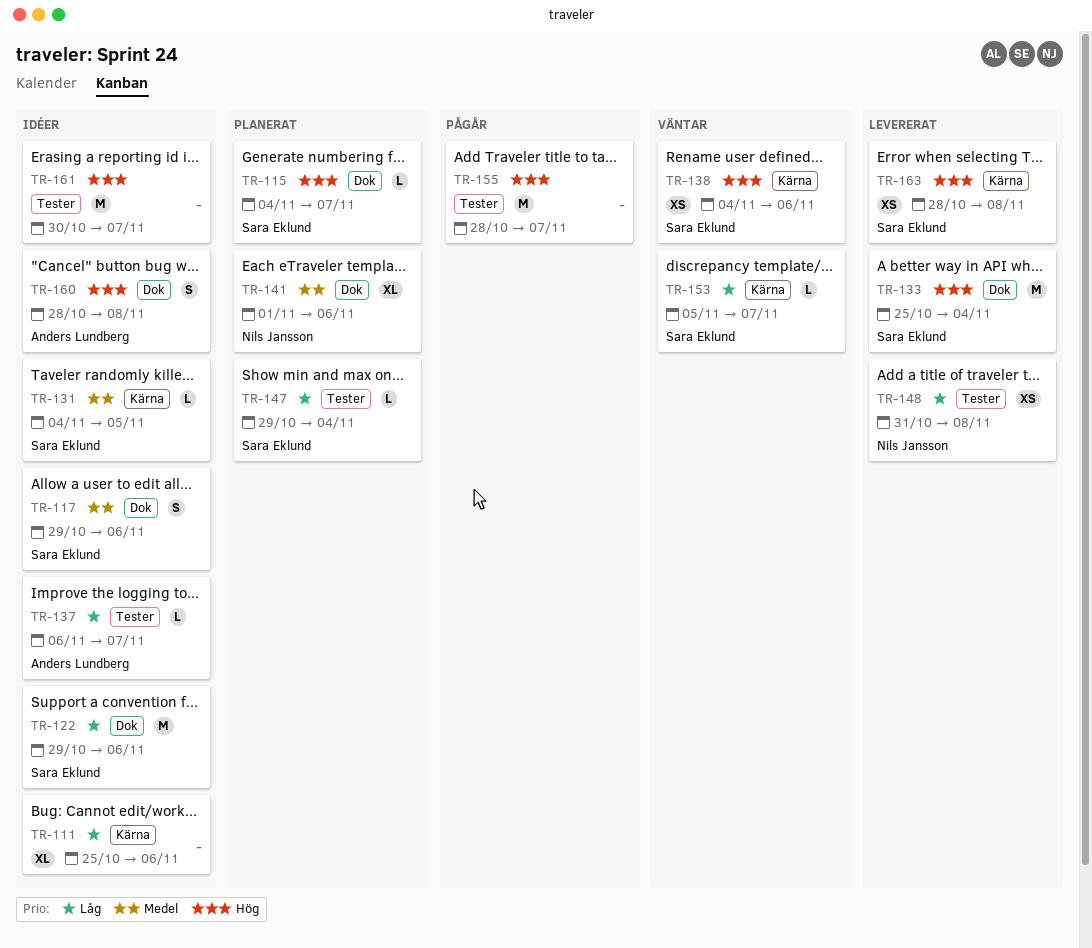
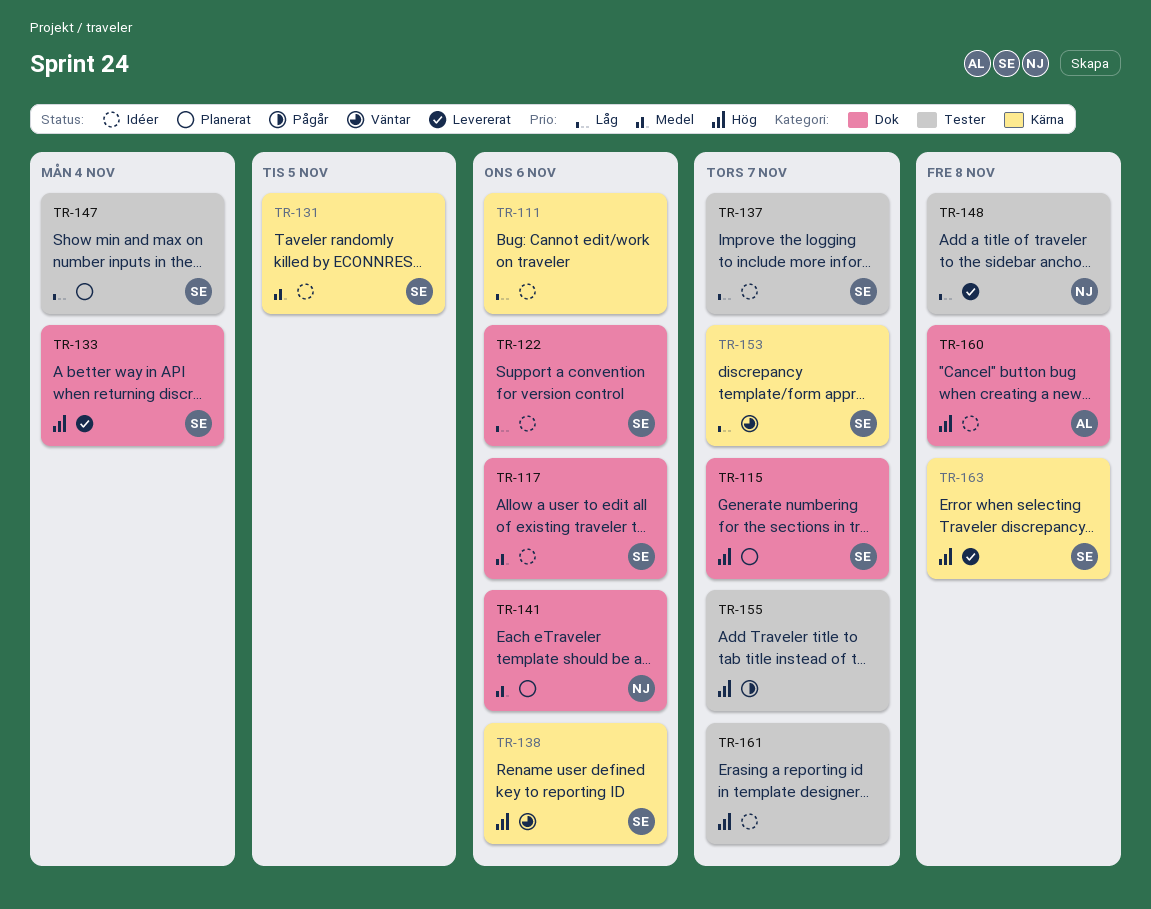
TR-137, owner: Anders Lundberg -> Sara Eklund

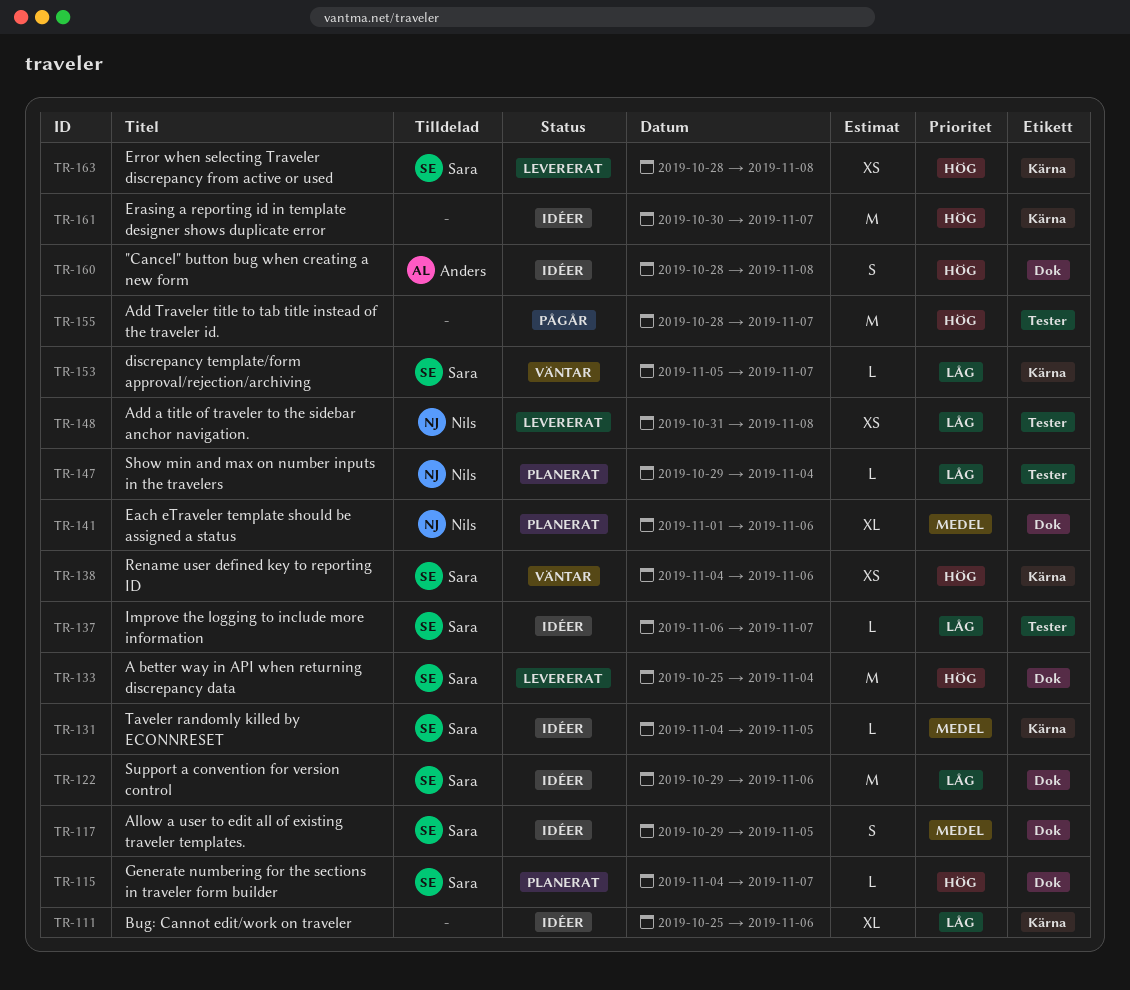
TR-117, due: Nov 6 -> Nov 5
TR-147, owner: Sara -> Nils
TR-161, label: Tester -> Kärna

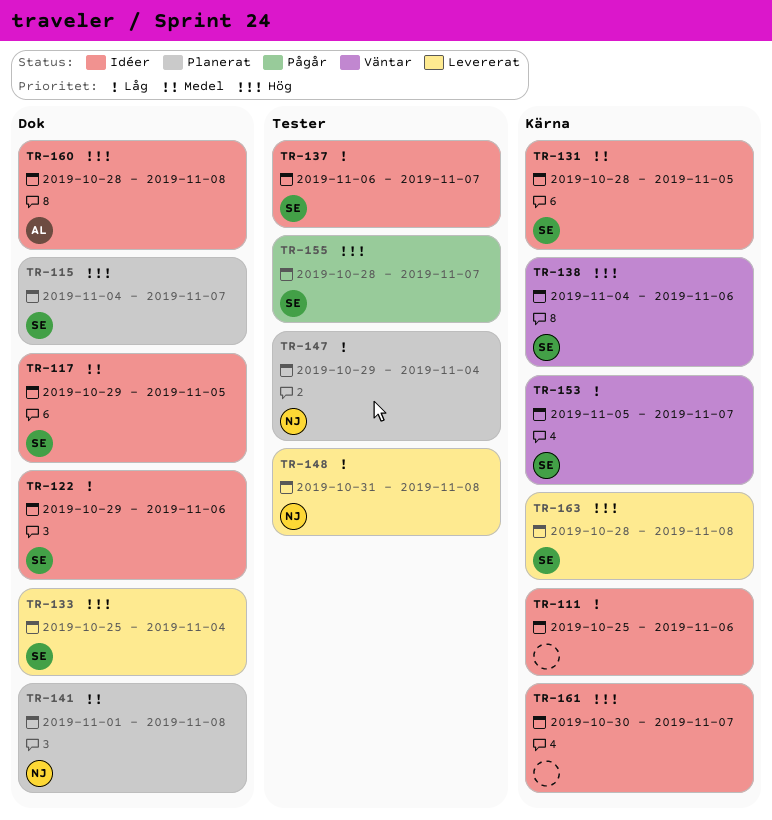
TR-131, start: Nov 4 -> Oct 28
TR-141, due: Nov 6 -> Nov 8
TR-155, owner: none -> Sara

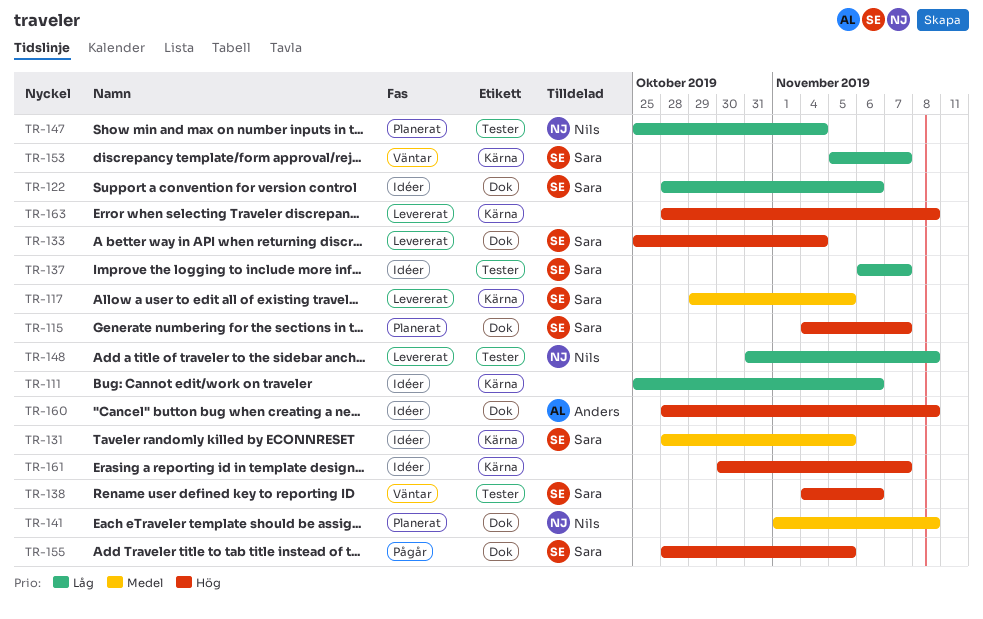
TR-117, status: Idéer -> Levererat
TR-117, label: Dok -> Kärna
TR-122, start: Oct 29 -> Oct 28
TR-138, label: Kärna -> Tester
TR-147, start: Oct 29 -> Oct 25
TR-155, label: Tester -> Dok
TR-155, due: Nov 7 -> Nov 5
TR-163, owner: Sara -> none

